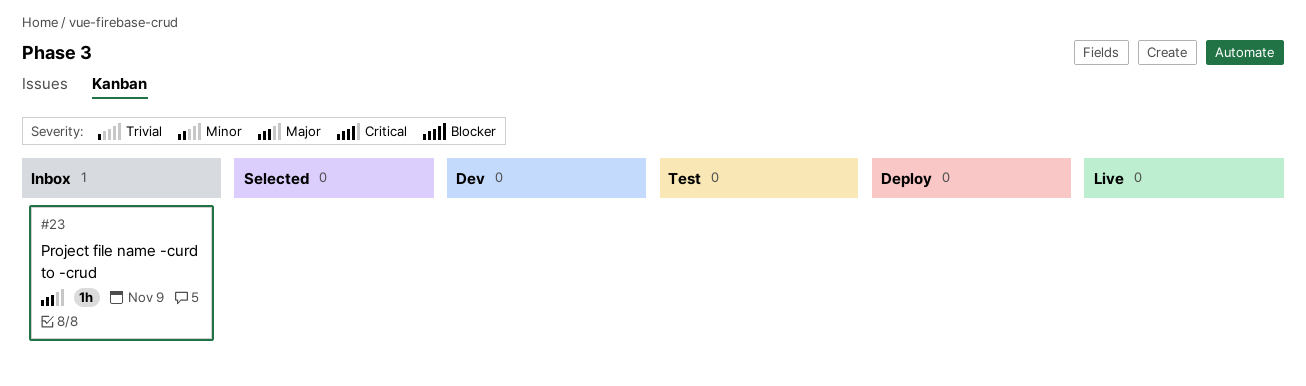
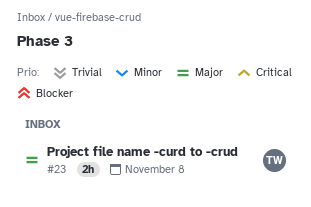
#23, estimate: 1h -> 2h
#23, due: Nov 9 -> Nov 8

